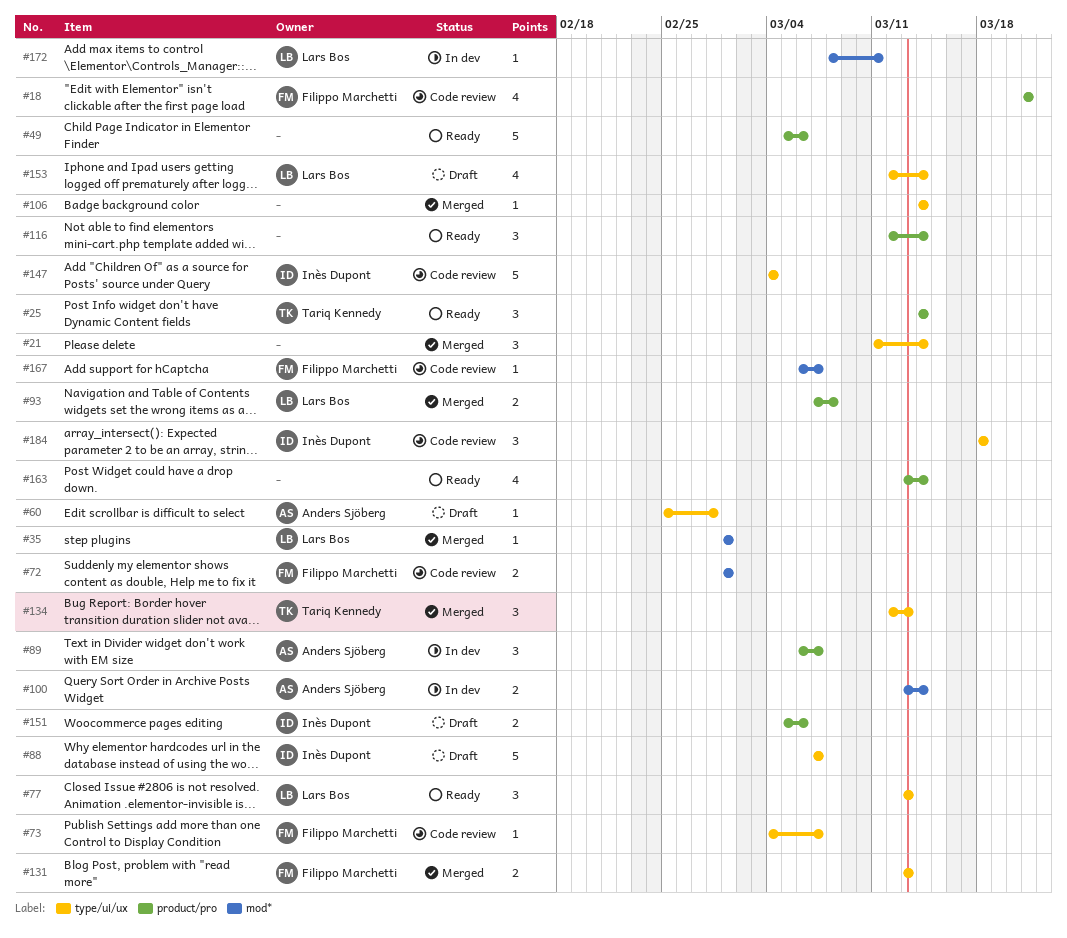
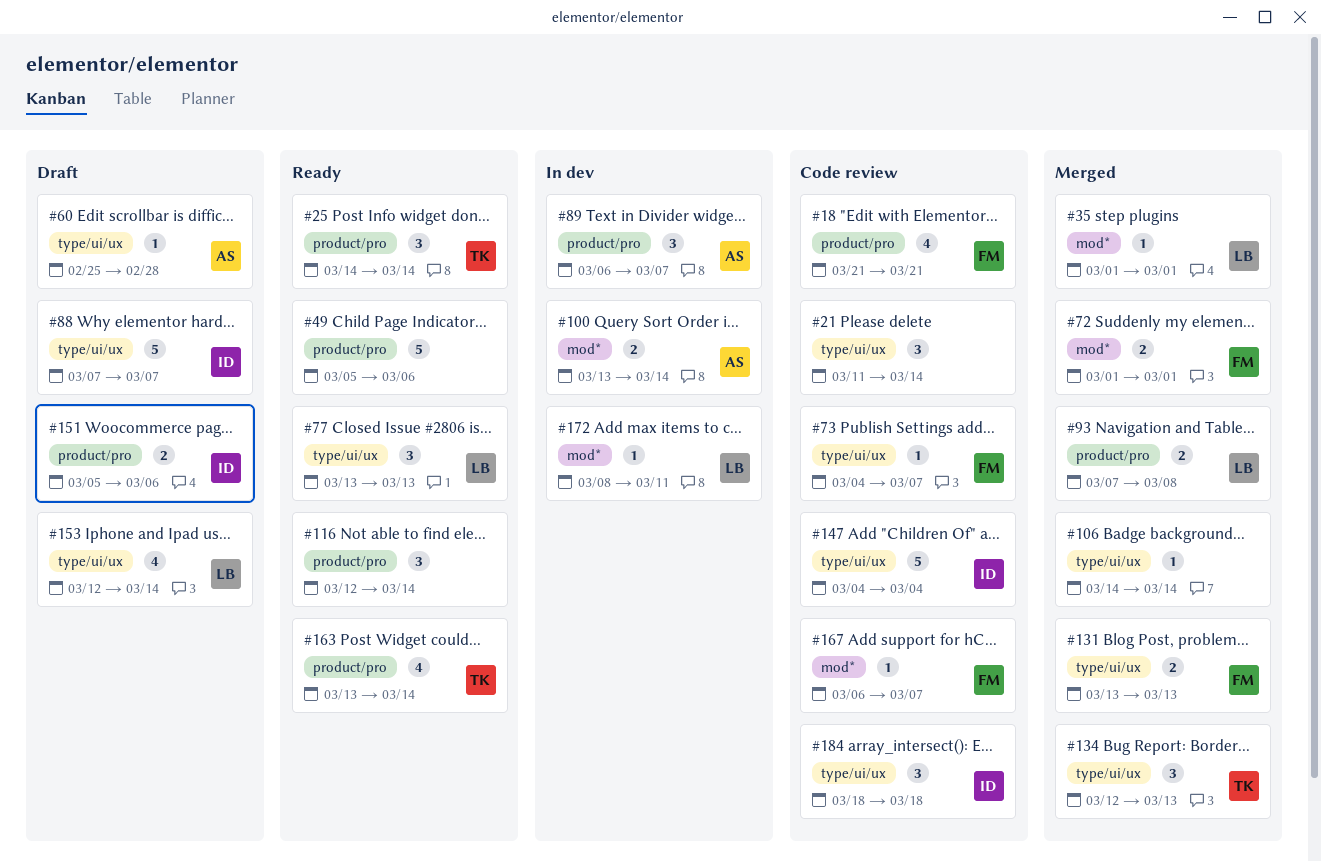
#21, status: Merged -> Code review
#72, status: Code review -> Merged
#163, owner: none -> Tariq Kennedy

